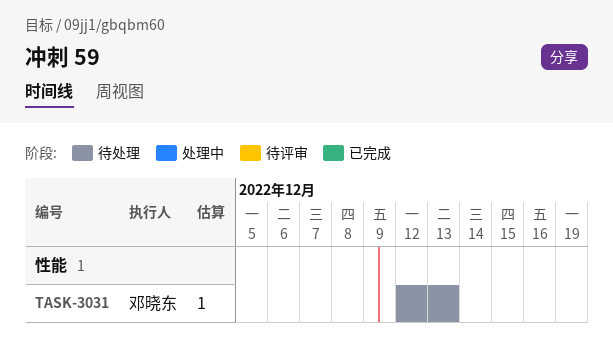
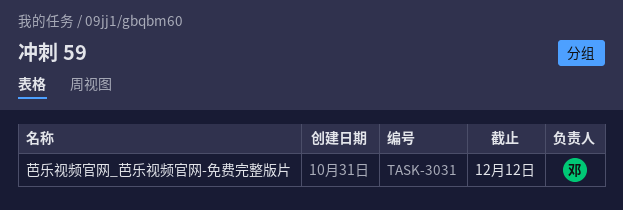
TASK-3031, due: Dec 13 -> Dec 12

